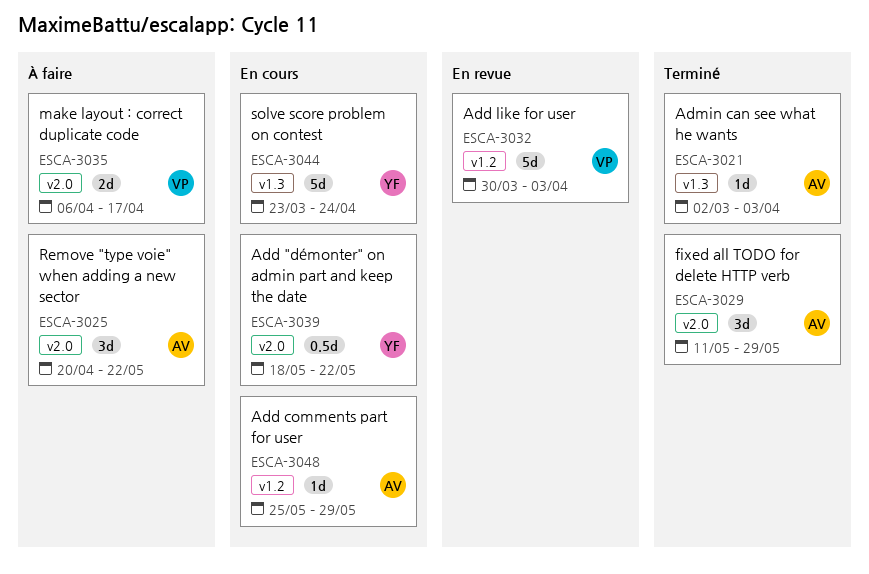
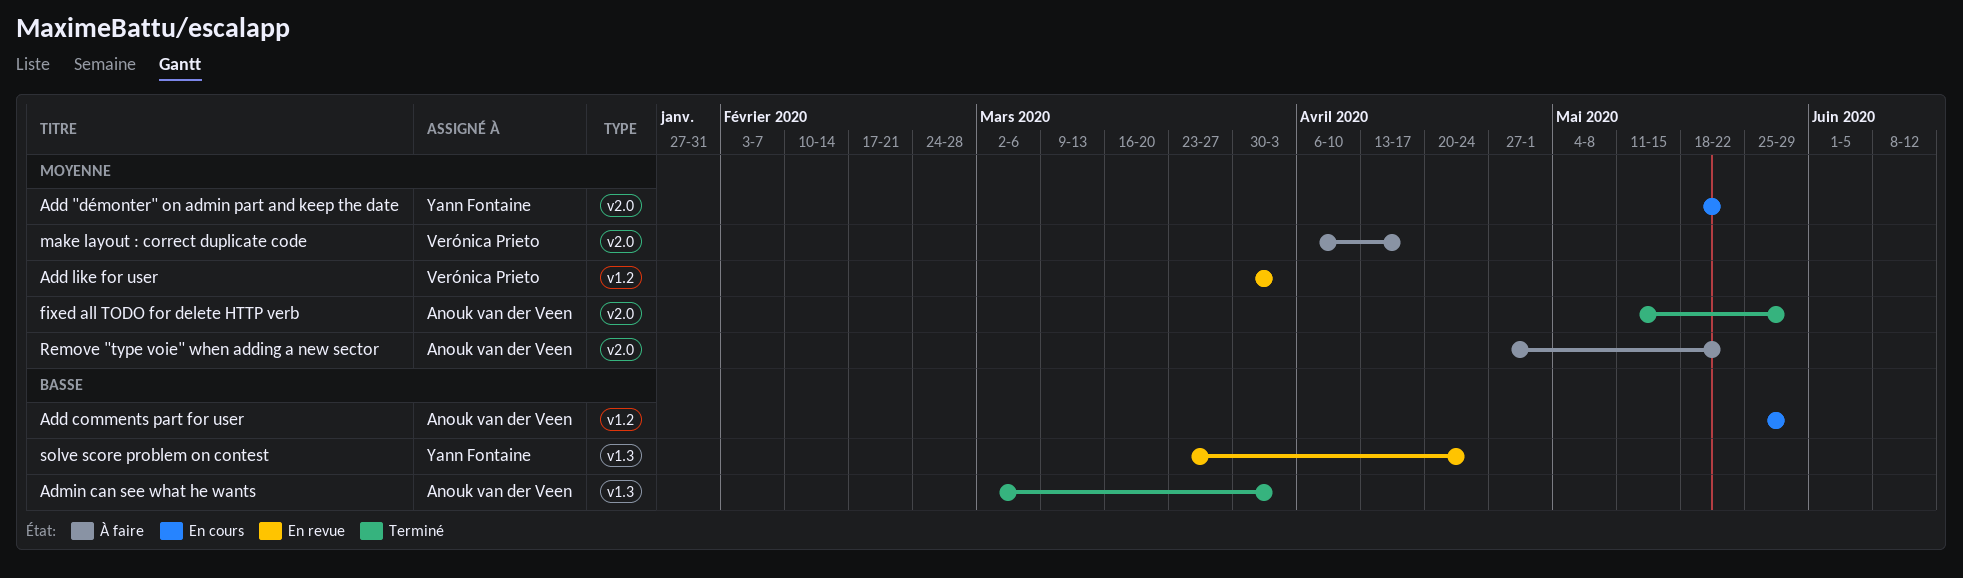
Remove "type voie" when adding a new sector, start: Apr 20 -> Apr 27
solve score problem on contest, status: En cours -> En revue

